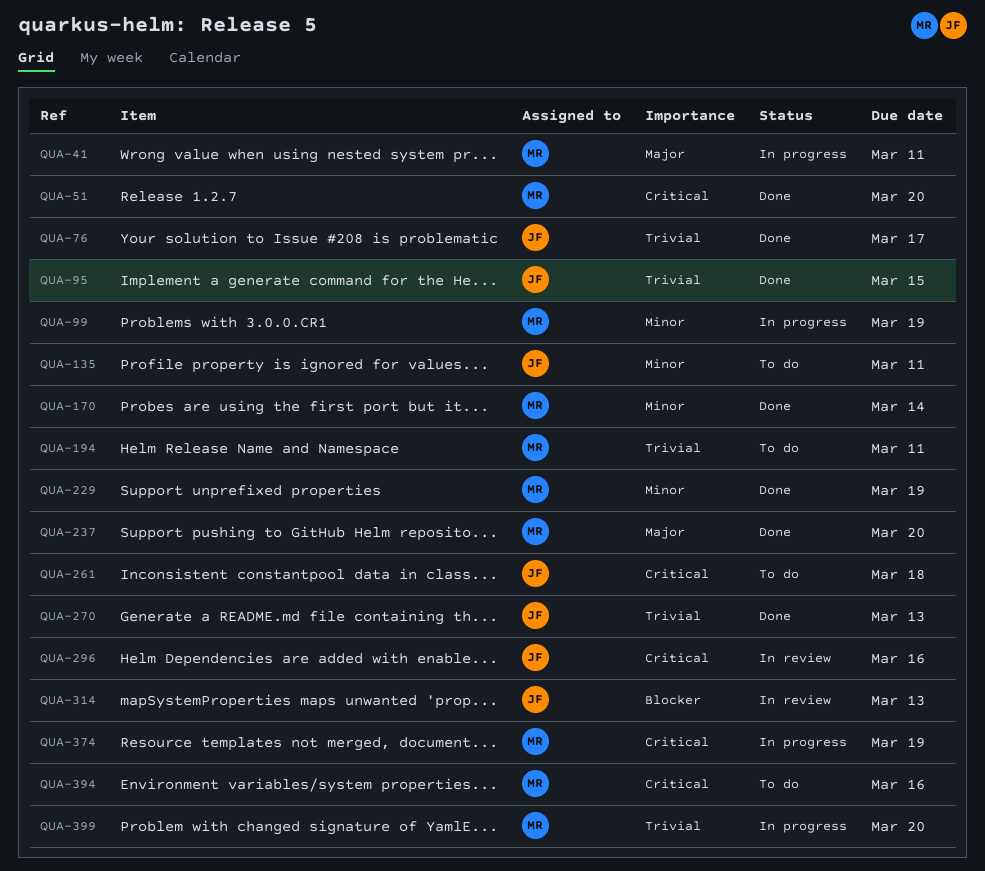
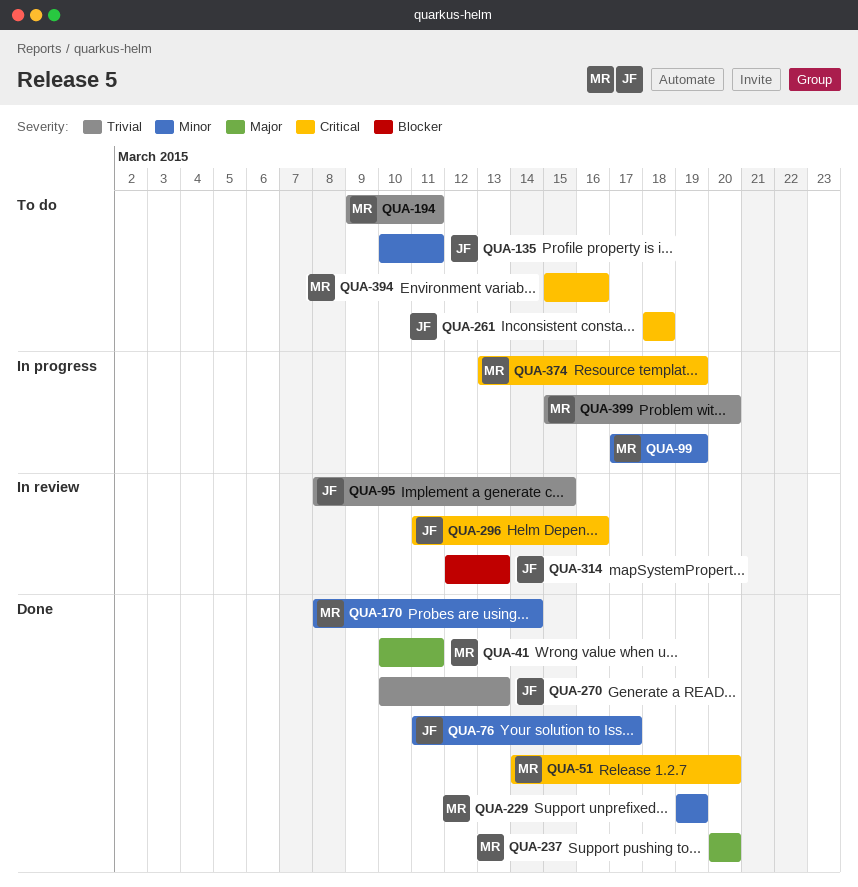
QUA-41, status: In progress -> Done
QUA-76, priority: Trivial -> Minor
QUA-95, status: Done -> In review

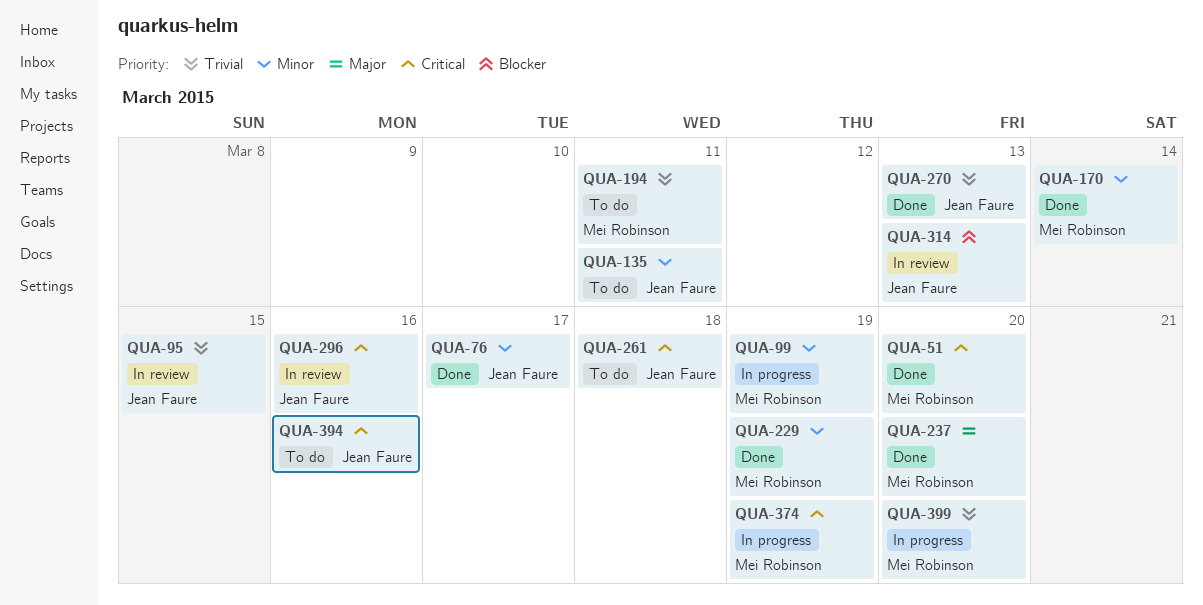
QUA-41: present -> none
QUA-394, owner: Mei Robinson -> Jean Faure

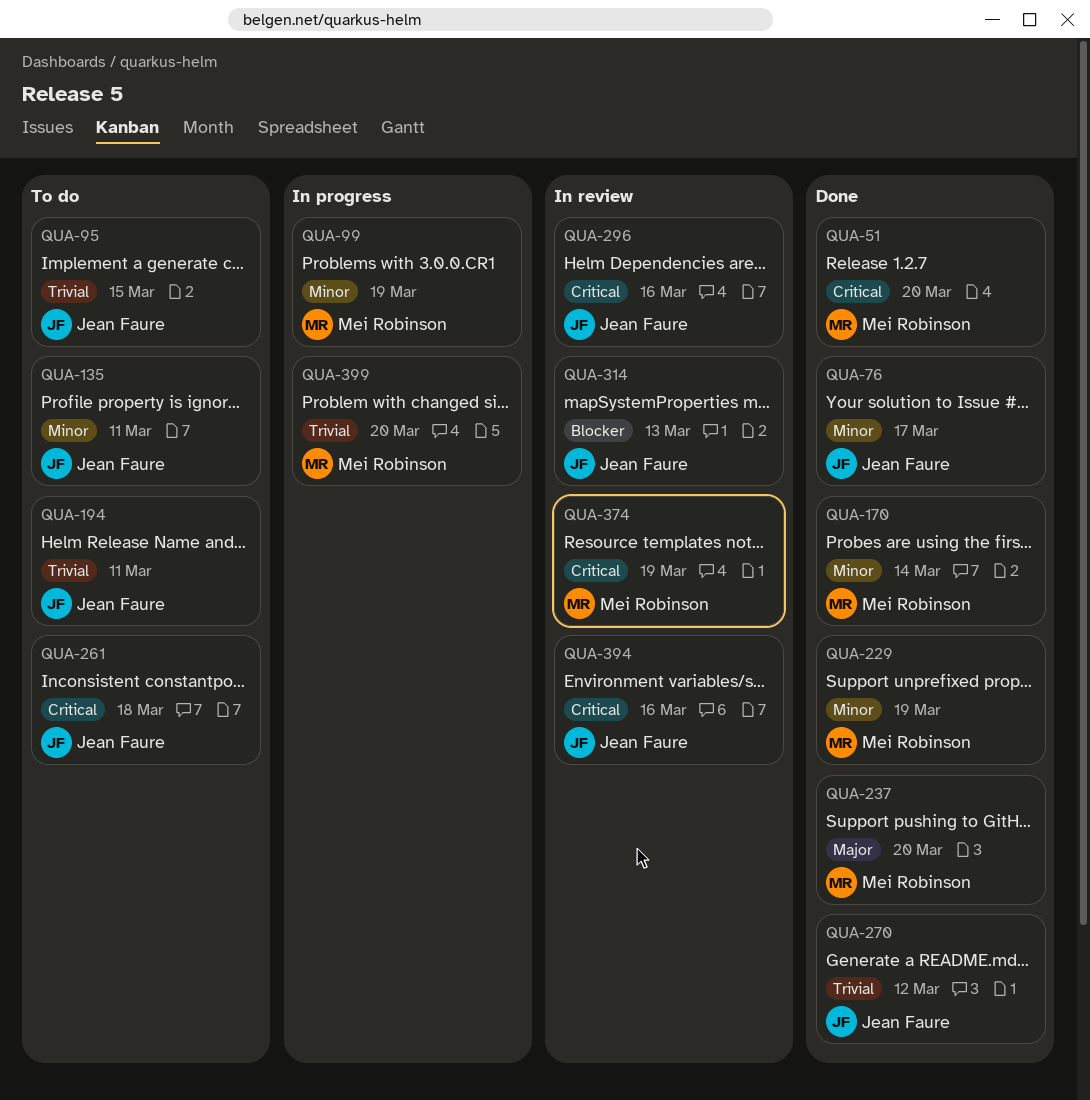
QUA-95, status: In review -> To do
QUA-194, owner: Mei Robinson -> Jean Faure
QUA-270, due: Mar 13 -> Mar 12
QUA-374, status: In progress -> In review
QUA-394, status: To do -> In review

